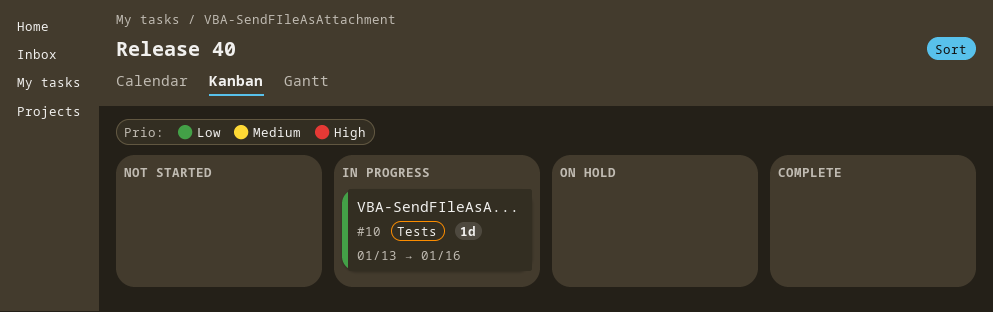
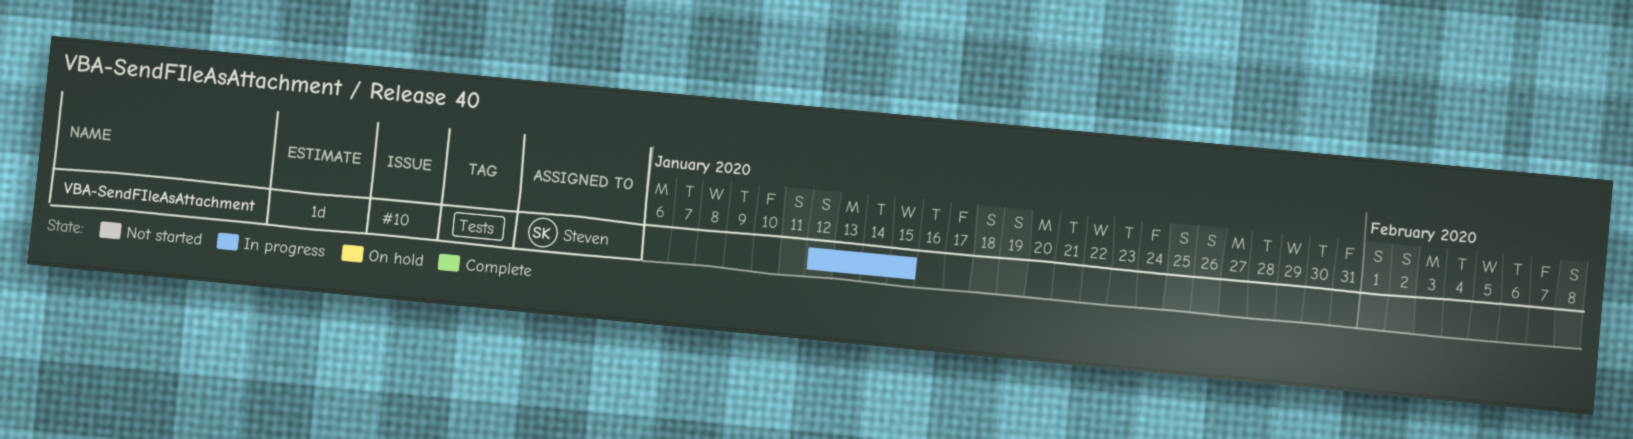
#10, start: Jan 13 -> Jan 12
#10, due: Jan 16 -> Jan 15

